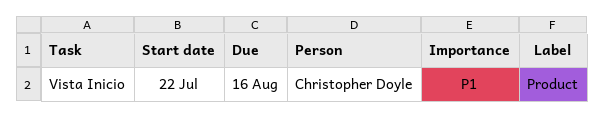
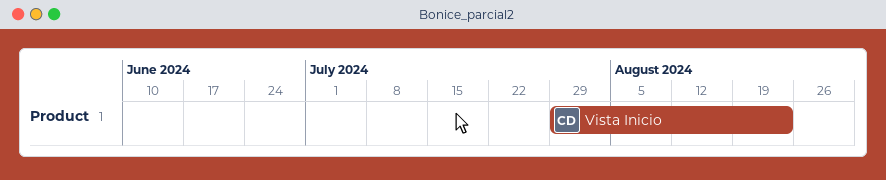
Vista Inicio, start: Jul 22 -> Jul 29
Vista Inicio, due: Aug 16 -> Aug 23

